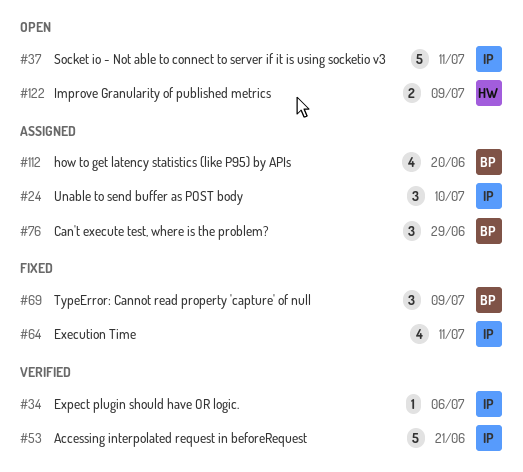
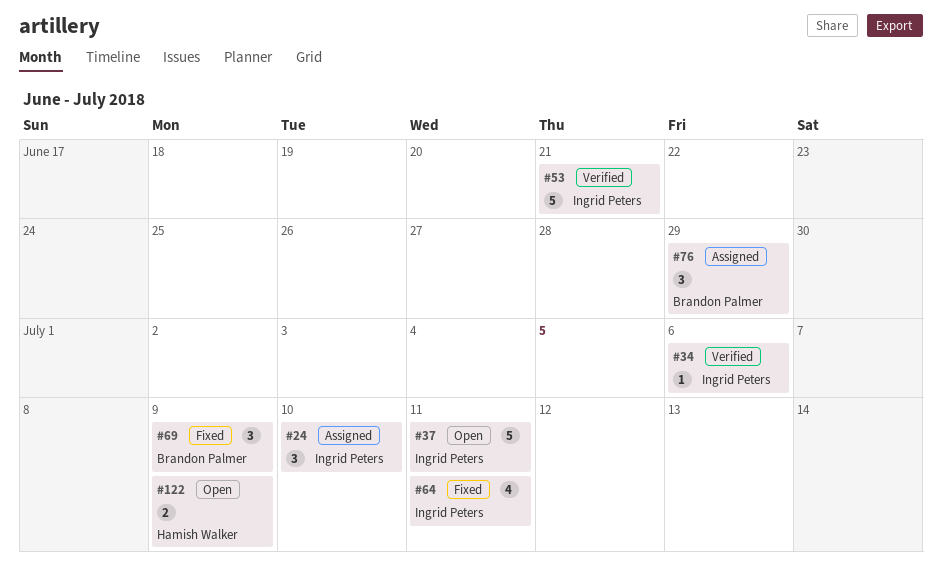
#112: present -> none

